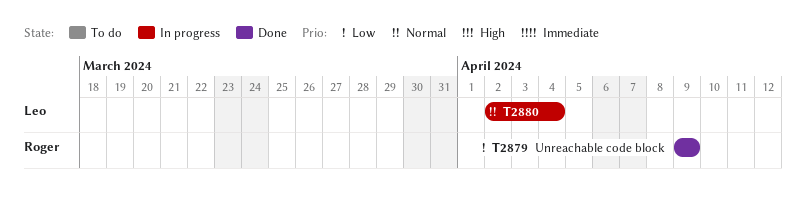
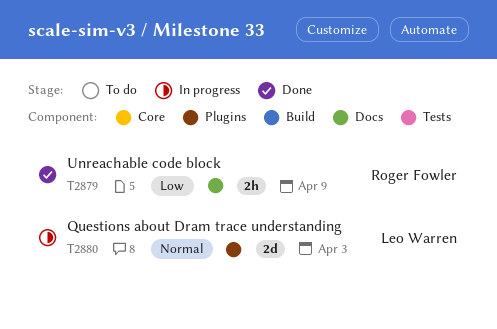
T2880, due: Apr 4 -> Apr 3

